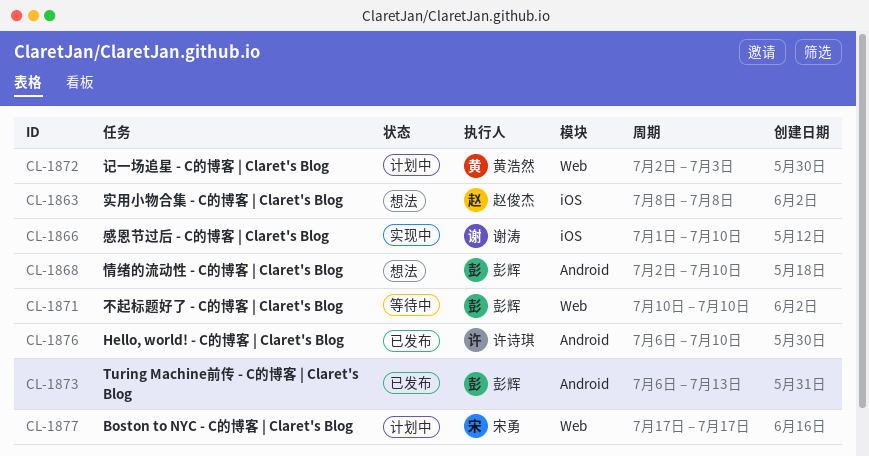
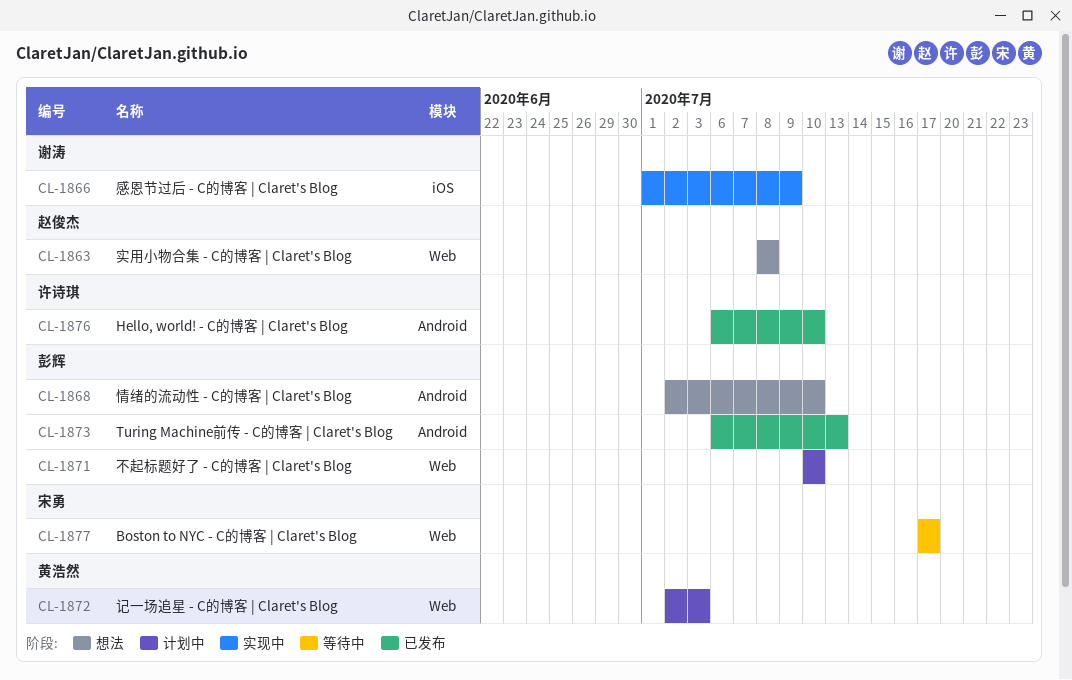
CL-1863, label: iOS -> Web
CL-1866, due: Jul 10 -> Jul 9
CL-1871, status: 等待中 -> 计划中
CL-1877, status: 计划中 -> 等待中

